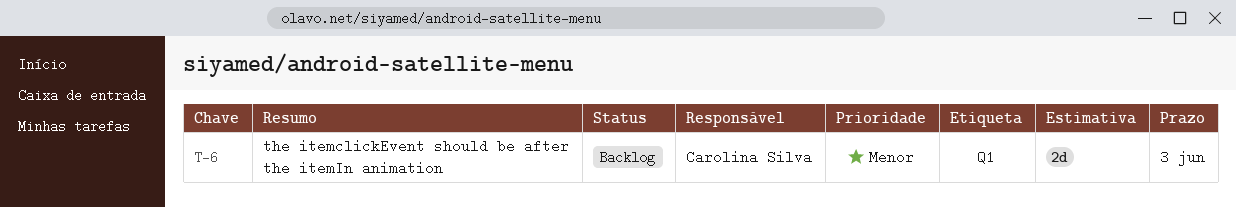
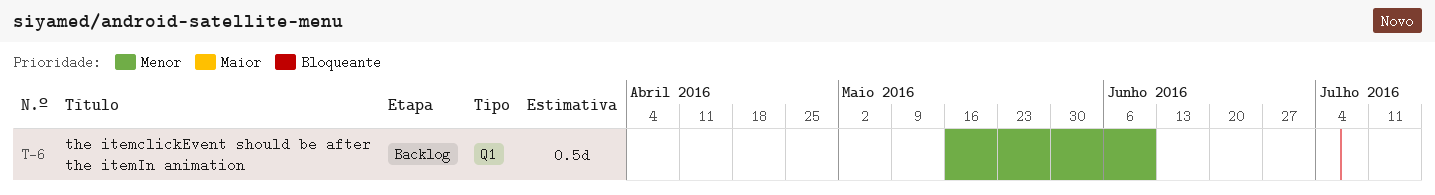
T-6, estimate: 2d -> 0.5d
T-6, due: Jun 3 -> Jun 10

